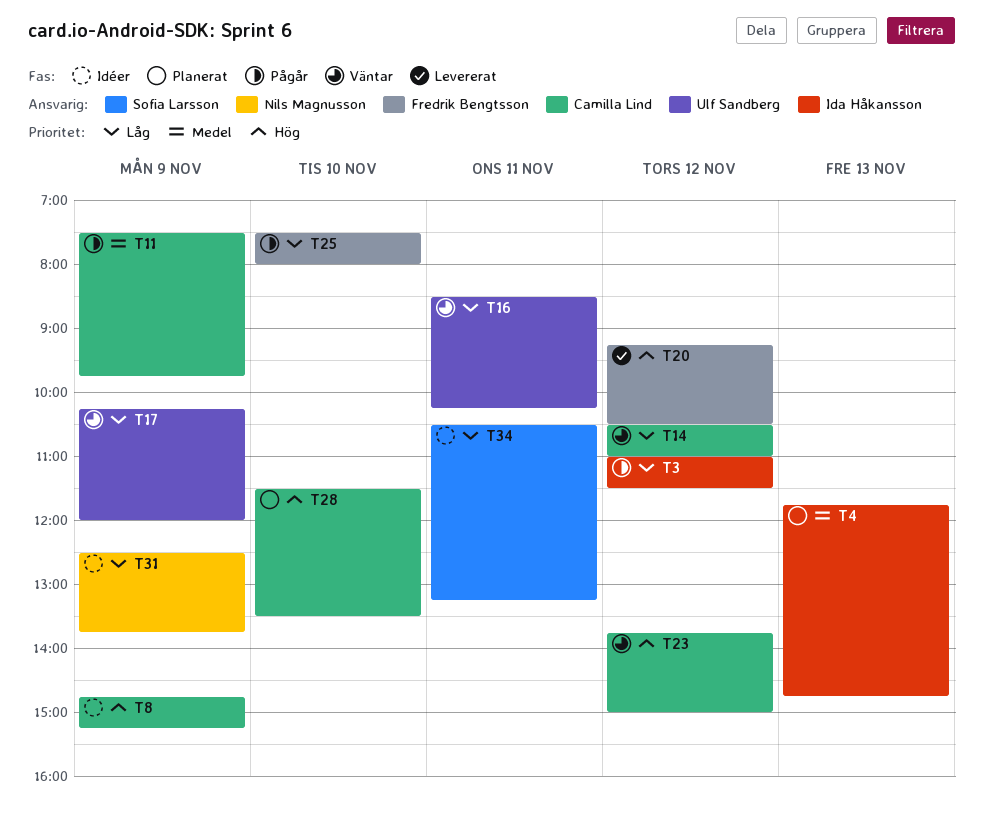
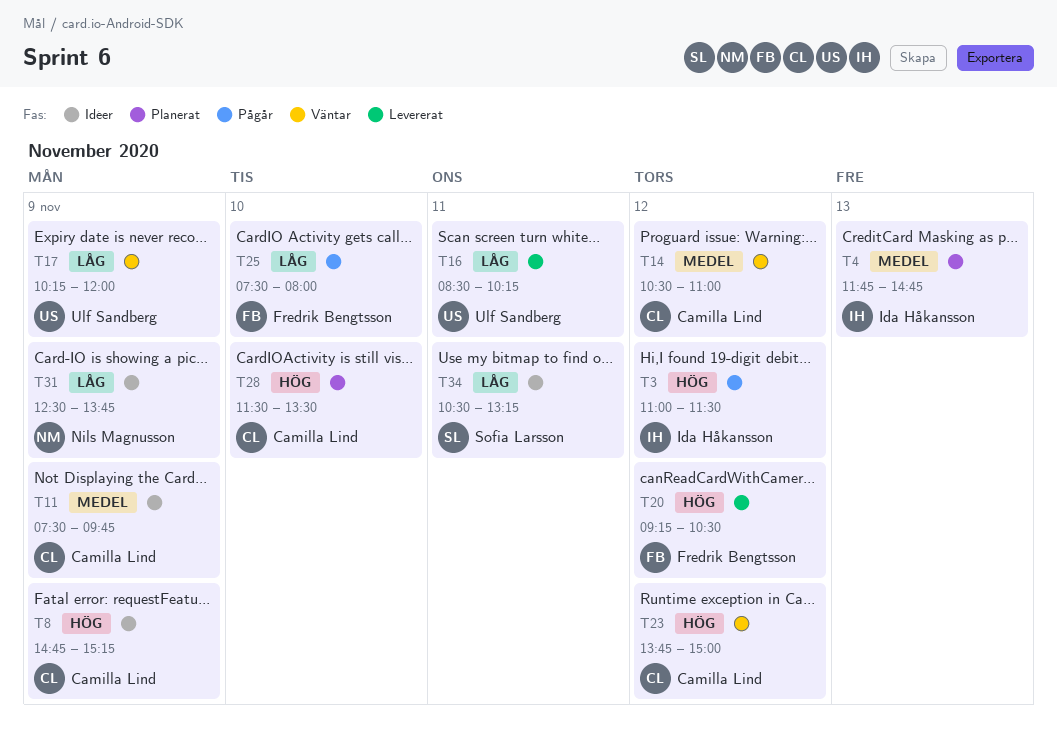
T3, priority: Låg -> Hög
T11, status: Pågår -> Idéer
T14, priority: Låg -> Medel
T16, status: Väntar -> Levererat

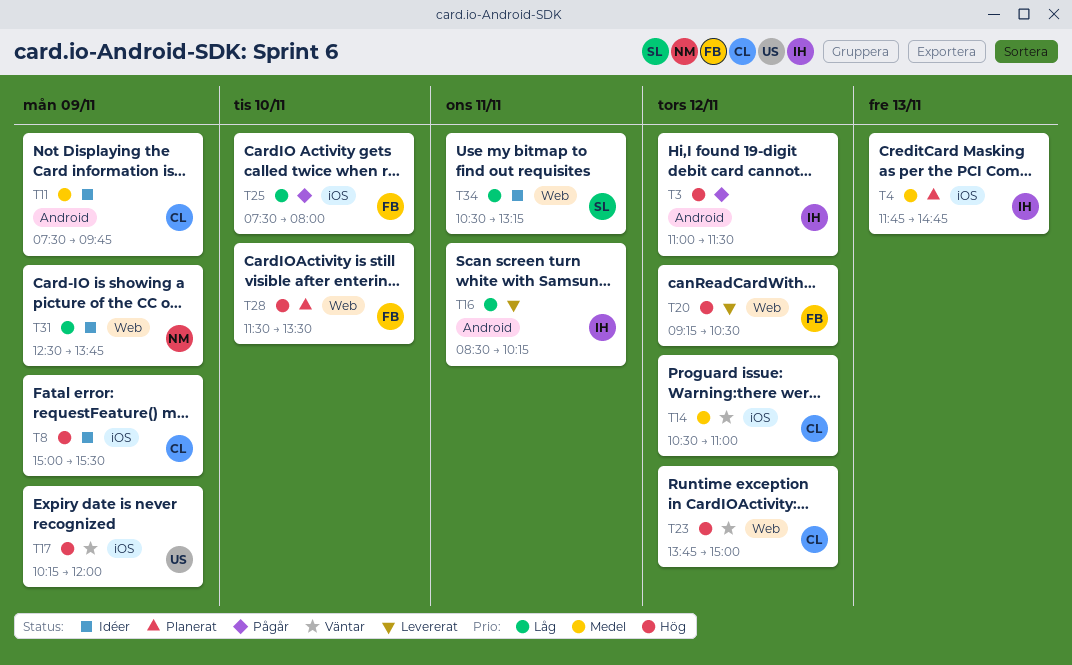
T8, begins: 14:45 -> 15:00
T8, ends: 15:15 -> 15:30
T16, owner: Ulf Sandberg -> Ida Håkansson
T17, priority: Låg -> Hög
T28, owner: Camilla Lind -> Fredrik Bengtsson

